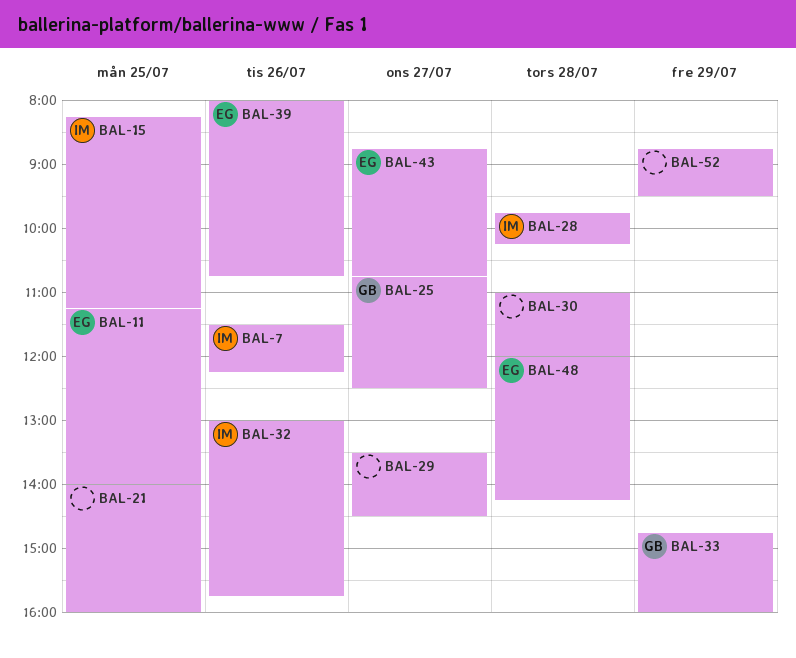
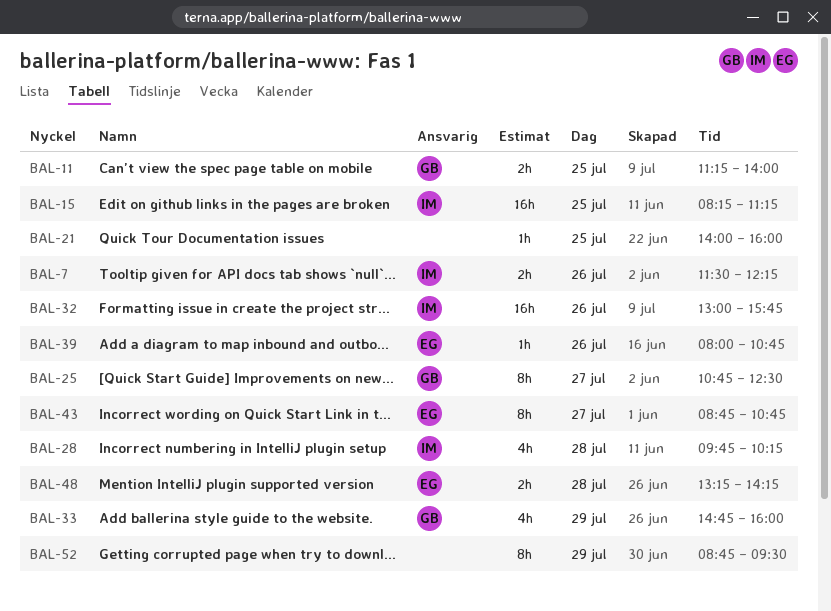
BAL-11, owner: EG -> GB
BAL-29: present -> none
BAL-30: present -> none
BAL-48, begins: 12:00 -> 13:15

